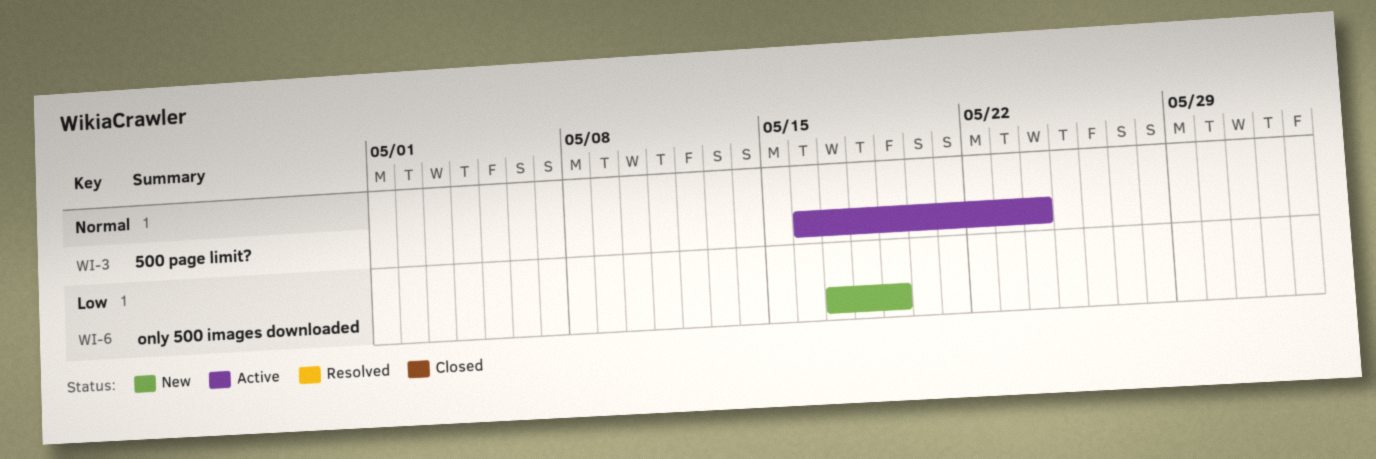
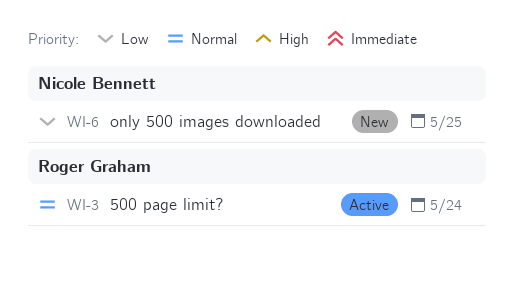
WI-6, due: May 19 -> May 25

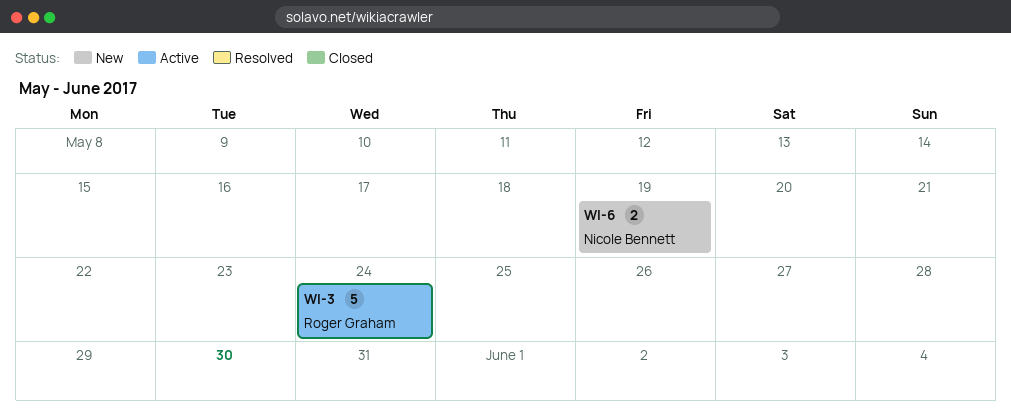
WI-6, due: May 25 -> May 19

